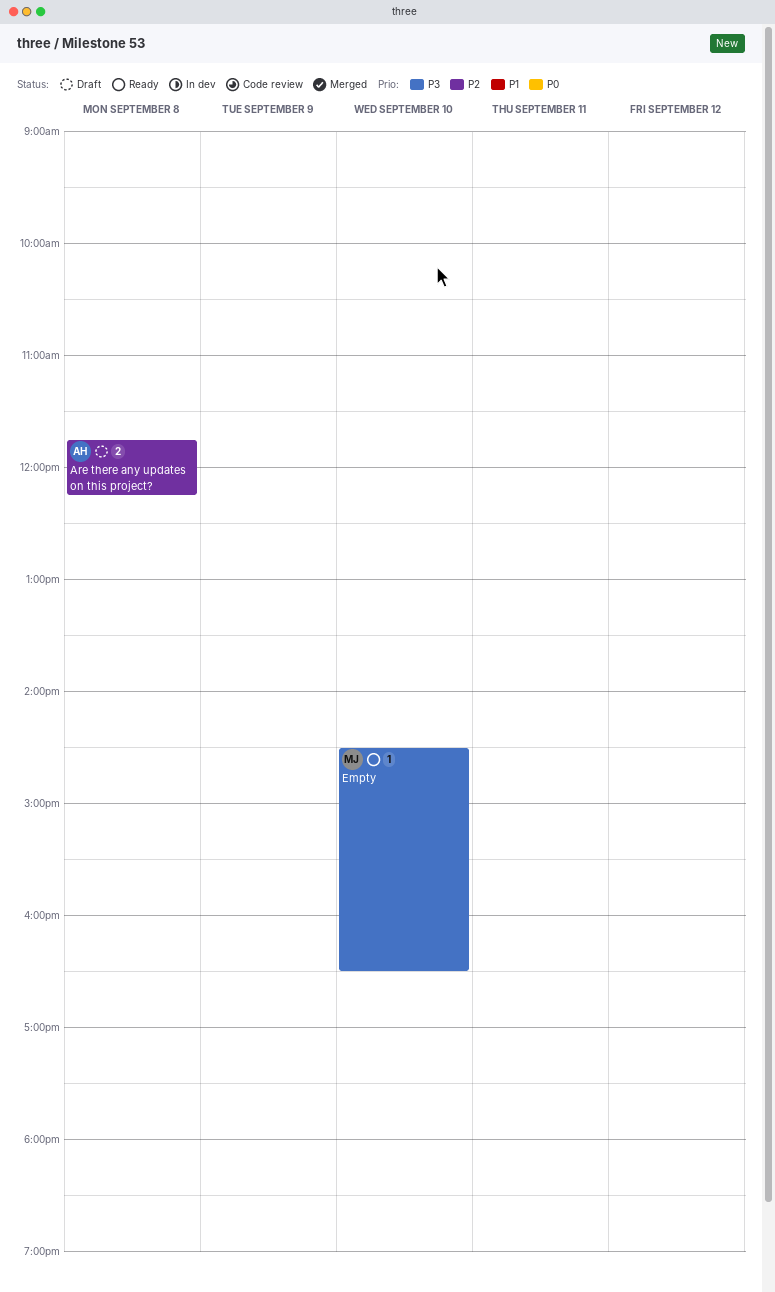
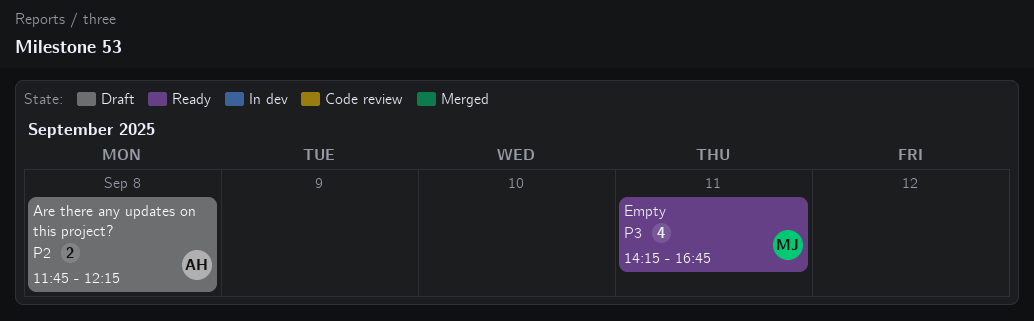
Empty, estimate: 1 -> 4
Empty, day: Sep 10 -> Sep 11
Empty, begins: 14:30 -> 14:15
Empty, ends: 16:30 -> 16:45

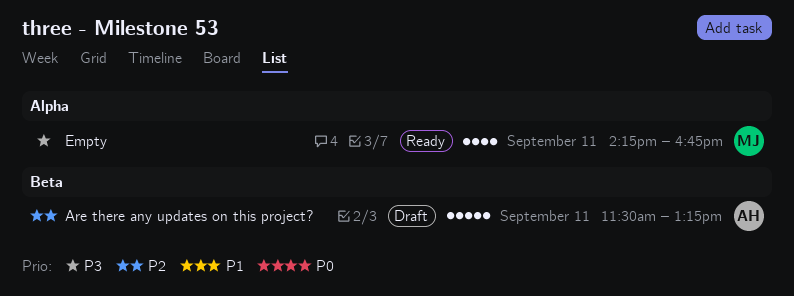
Are there any updates on this project?, estimate: 2 -> 5
Are there any updates on this project?, day: Sep 8 -> Sep 11
Are there any updates on this project?, begins: 11:45 -> 11:30
Are there any updates on this project?, ends: 12:15 -> 13:15

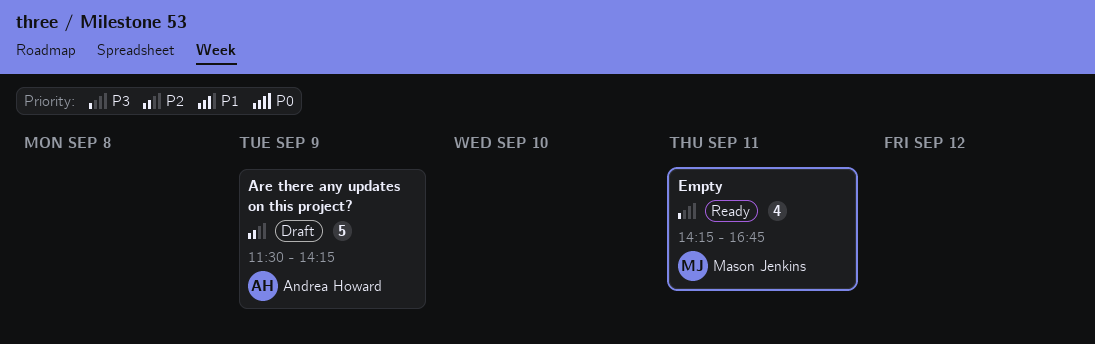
Are there any updates on this project?, day: Sep 11 -> Sep 9
Are there any updates on this project?, ends: 13:15 -> 14:15

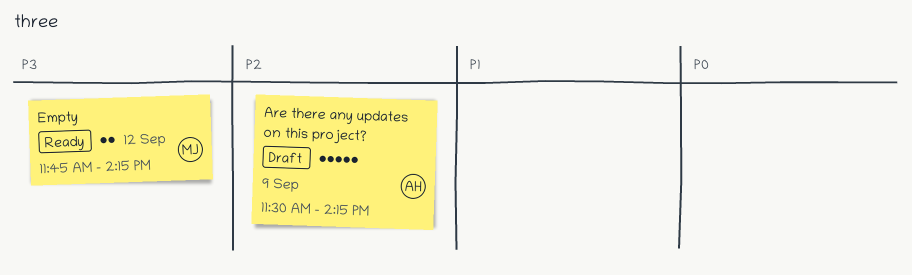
Empty, estimate: 4 -> 2
Empty, day: Sep 11 -> Sep 12
Empty, begins: 14:15 -> 11:45
Empty, ends: 16:45 -> 14:15

